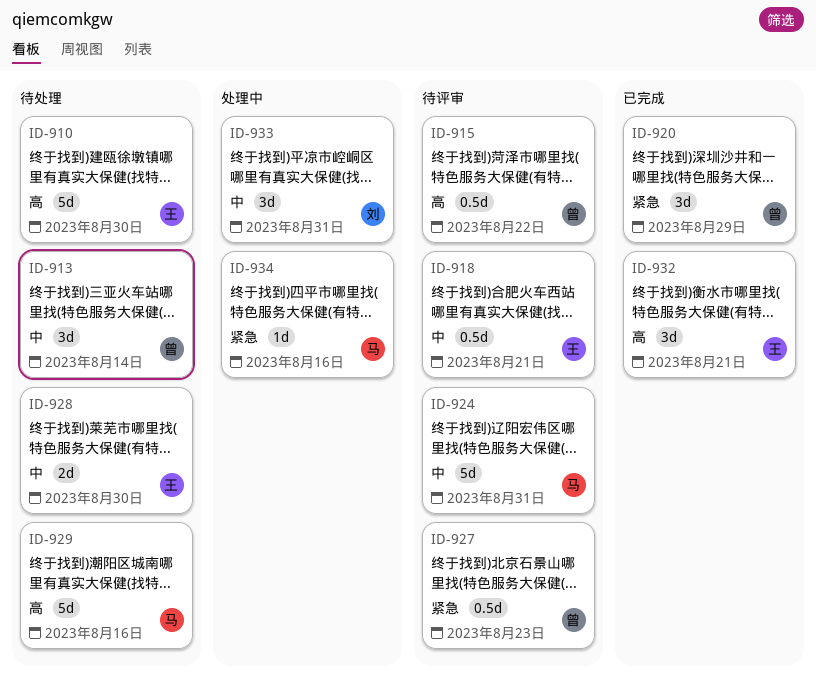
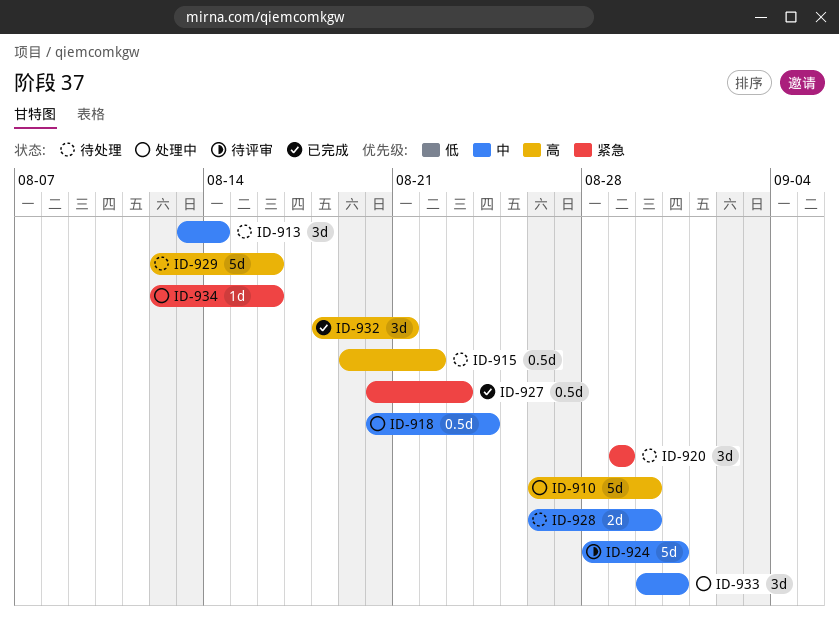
ID-910, status: 待处理 -> 处理中
ID-915, status: 待评审 -> 待处理
ID-918, status: 待评审 -> 处理中
ID-918, due: Aug 21 -> Aug 24
ID-920, status: 已完成 -> 待处理
ID-927, status: 待评审 -> 已完成

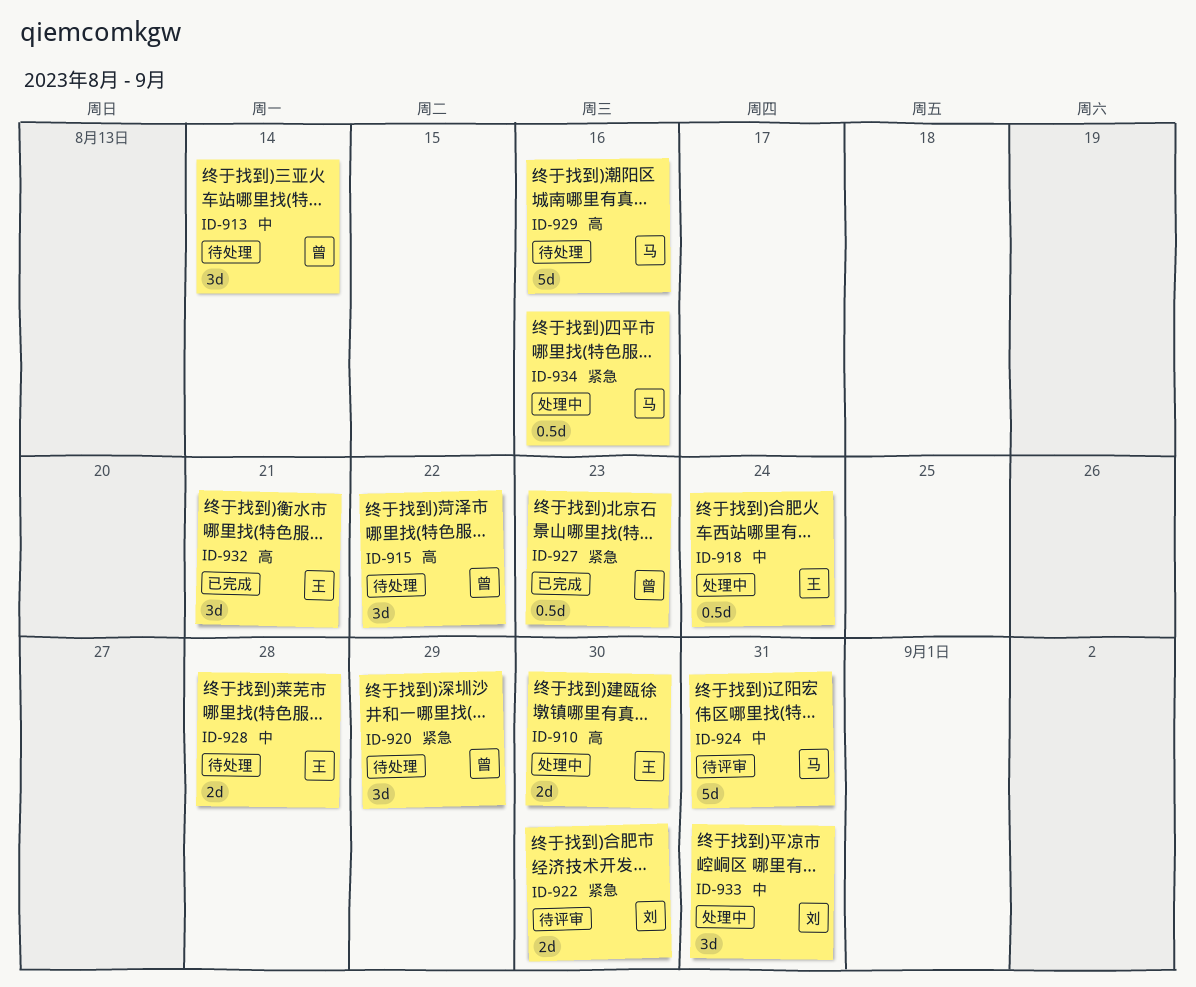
ID-910, estimate: 5d -> 2d
ID-915, estimate: 0.5d -> 3d
ID-922: none -> present
ID-928, due: Aug 30 -> Aug 28
ID-934, estimate: 1d -> 0.5d

